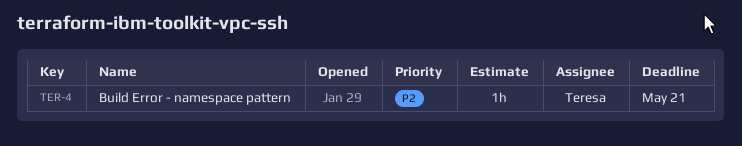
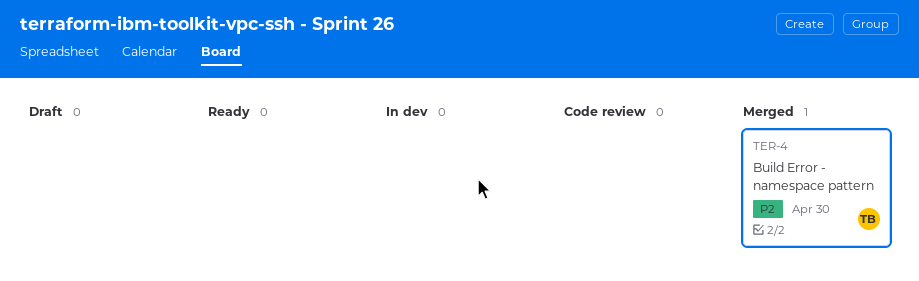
TER-4, due: May 21 -> Apr 30

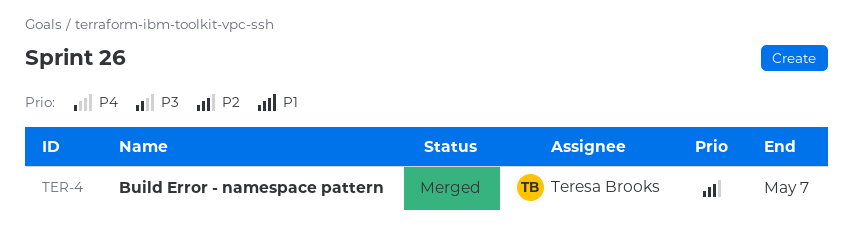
TER-4, due: Apr 30 -> May 7

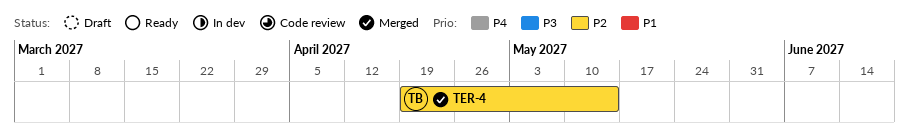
TER-4, due: May 7 -> May 14

